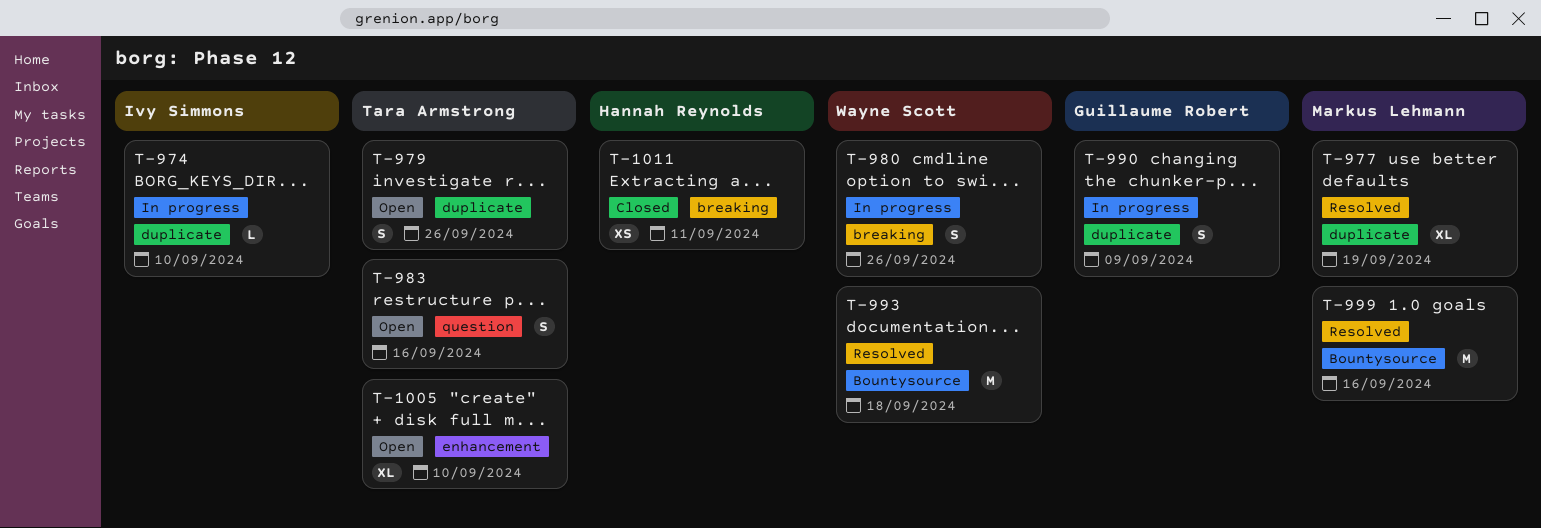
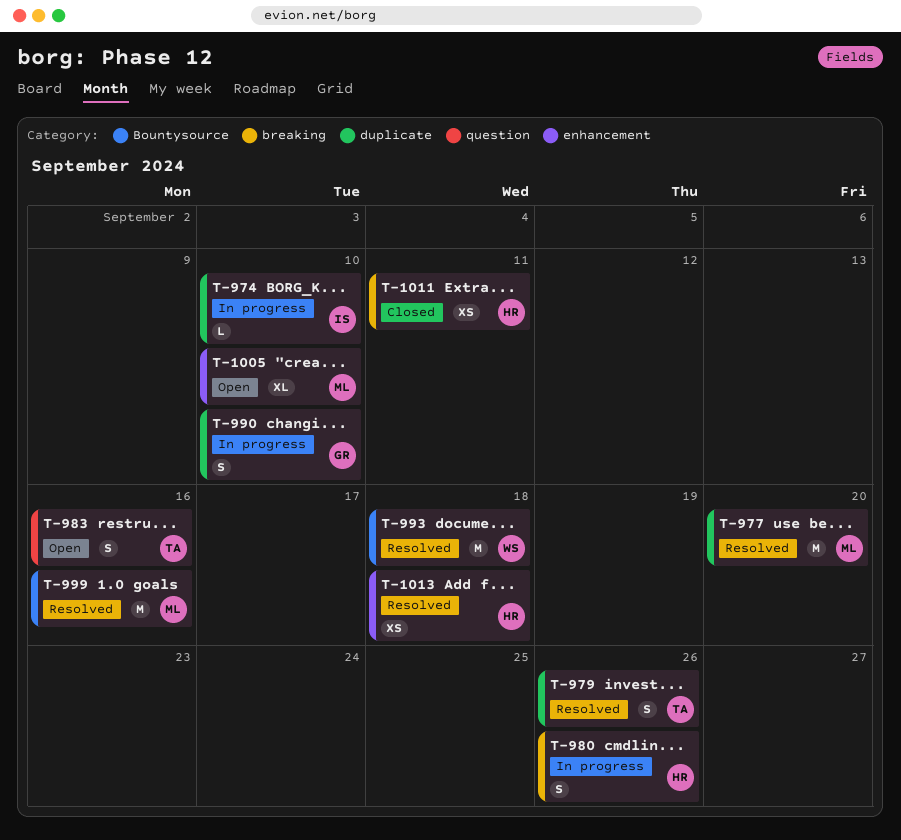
T-977, estimate: XL -> M
T-977, due: Sep 19 -> Sep 20
T-979, status: Open -> Resolved
T-980, owner: Wayne Scott -> Hannah Reynolds
T-990, due: Sep 9 -> Sep 10
T-1005, owner: Tara Armstrong -> Markus Lehmann
T-1013: none -> present

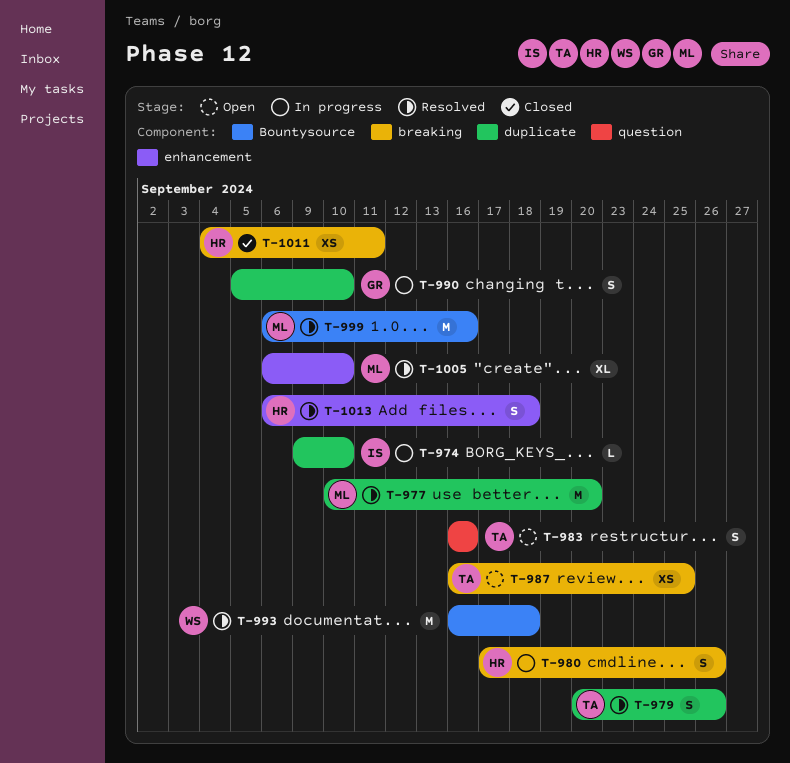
T-987: none -> present
T-1005, status: Open -> Resolved
T-1013, estimate: XS -> S

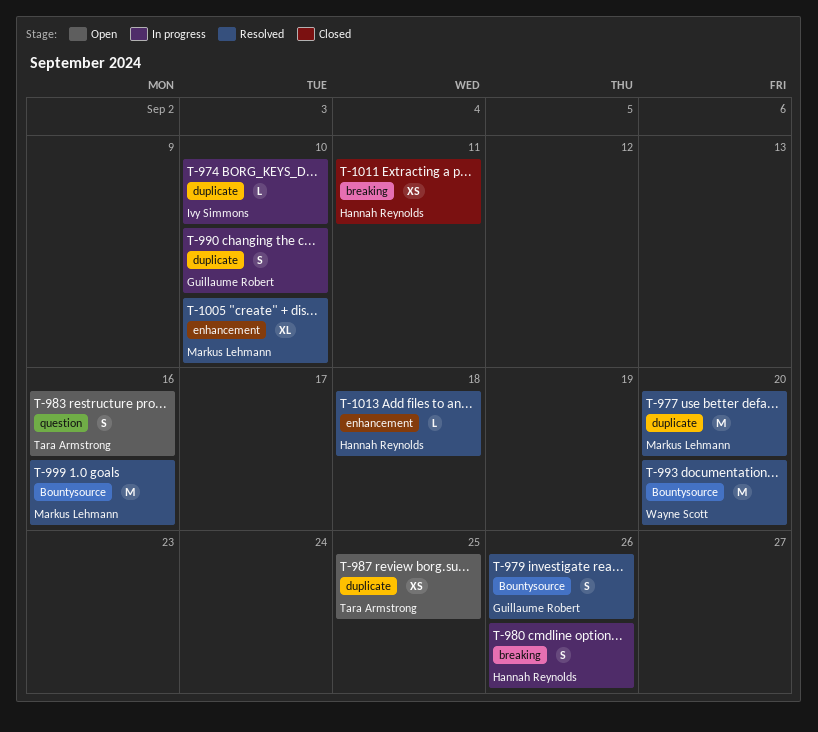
T-979, owner: Tara Armstrong -> Guillaume Robert
T-979, label: duplicate -> Bountysource
T-987, label: breaking -> duplicate
T-993, due: Sep 18 -> Sep 20
T-1013, estimate: S -> L

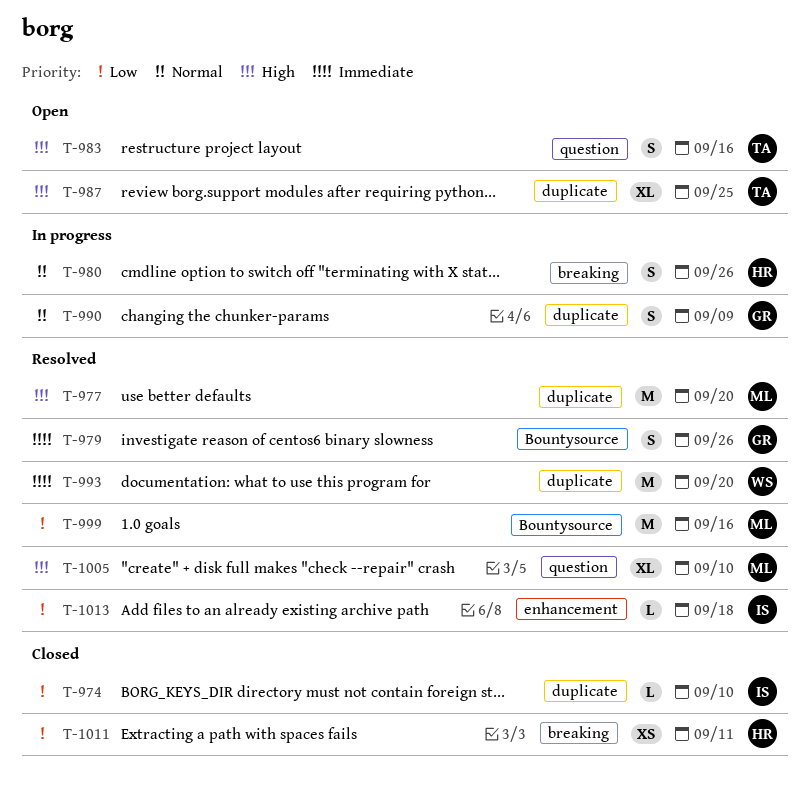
T-974, status: In progress -> Closed
T-987, estimate: XS -> XL
T-990, due: Sep 10 -> Sep 9
T-993, label: Bountysource -> duplicate
T-1005, label: enhancement -> question
T-1013, owner: Hannah Reynolds -> Ivy Simmons

